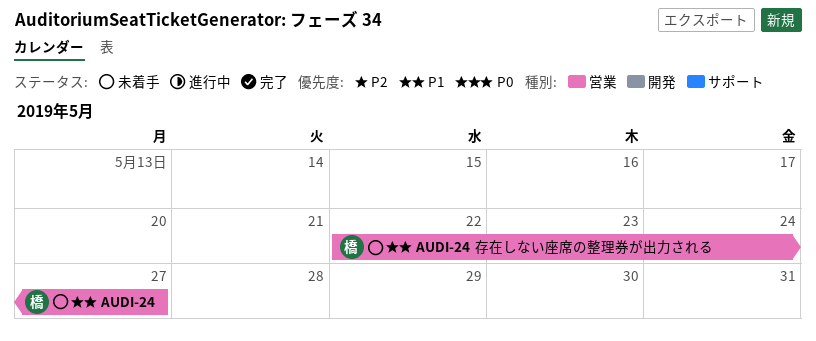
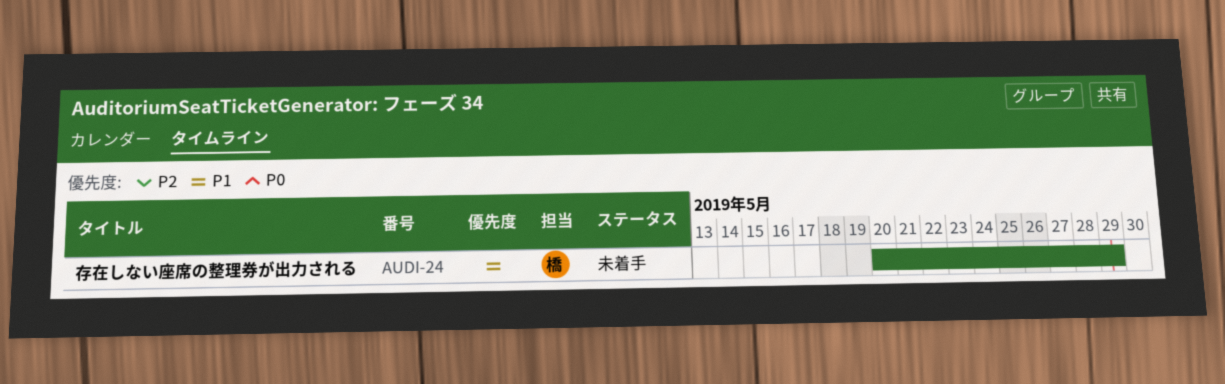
AUDI-24, start: May 22 -> May 20
AUDI-24, due: May 27 -> May 29

